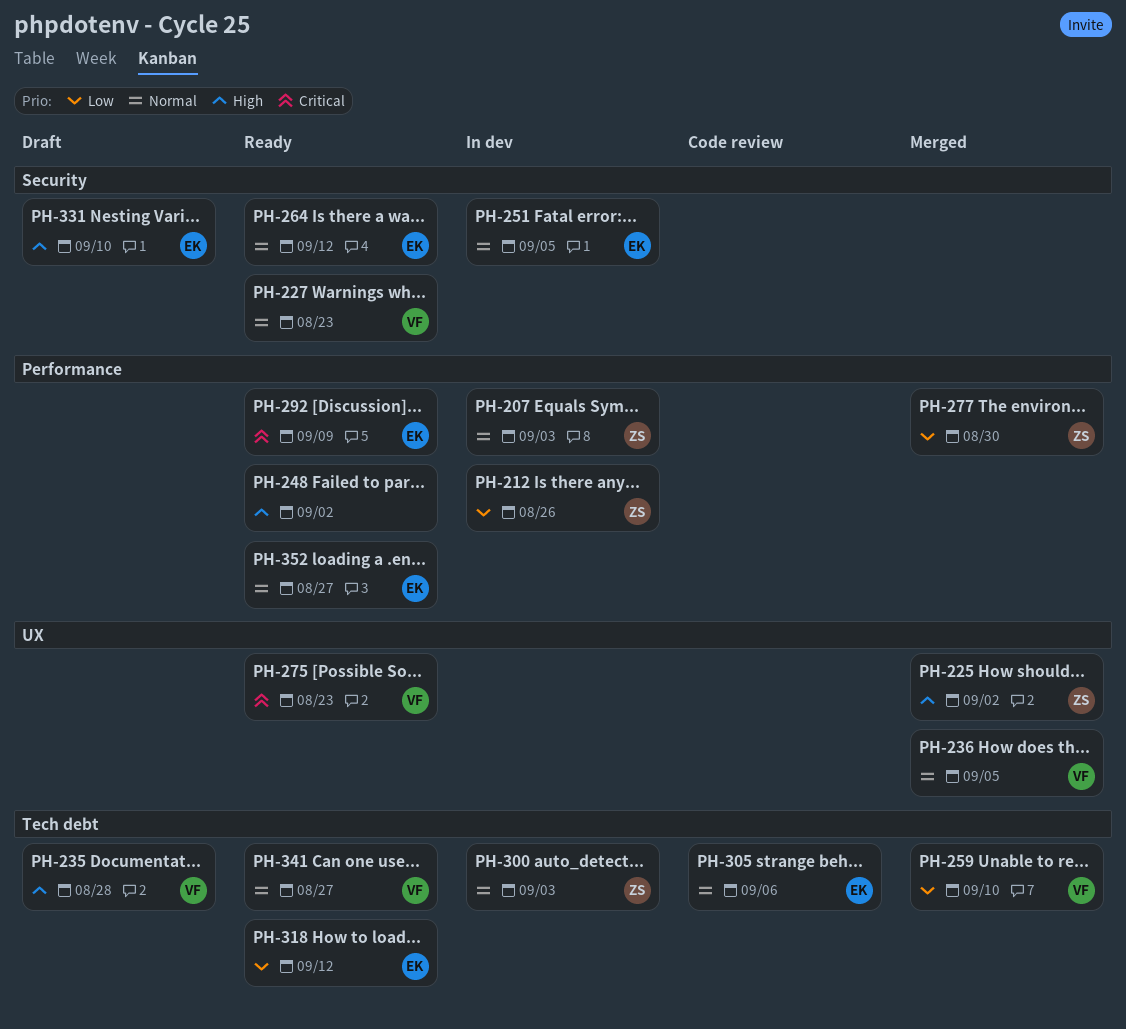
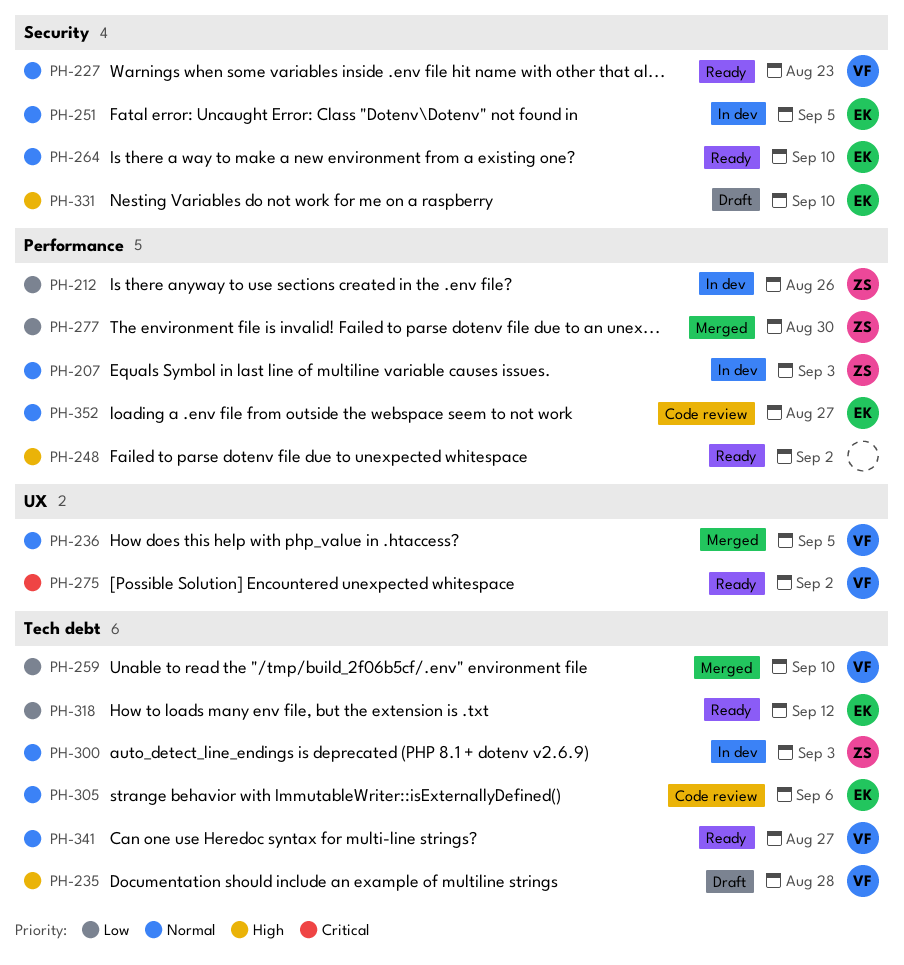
PH-225: present -> none
PH-264, due: Sep 12 -> Sep 10
PH-275, due: Aug 23 -> Sep 2
PH-292: present -> none
PH-352, status: Ready -> Code review

